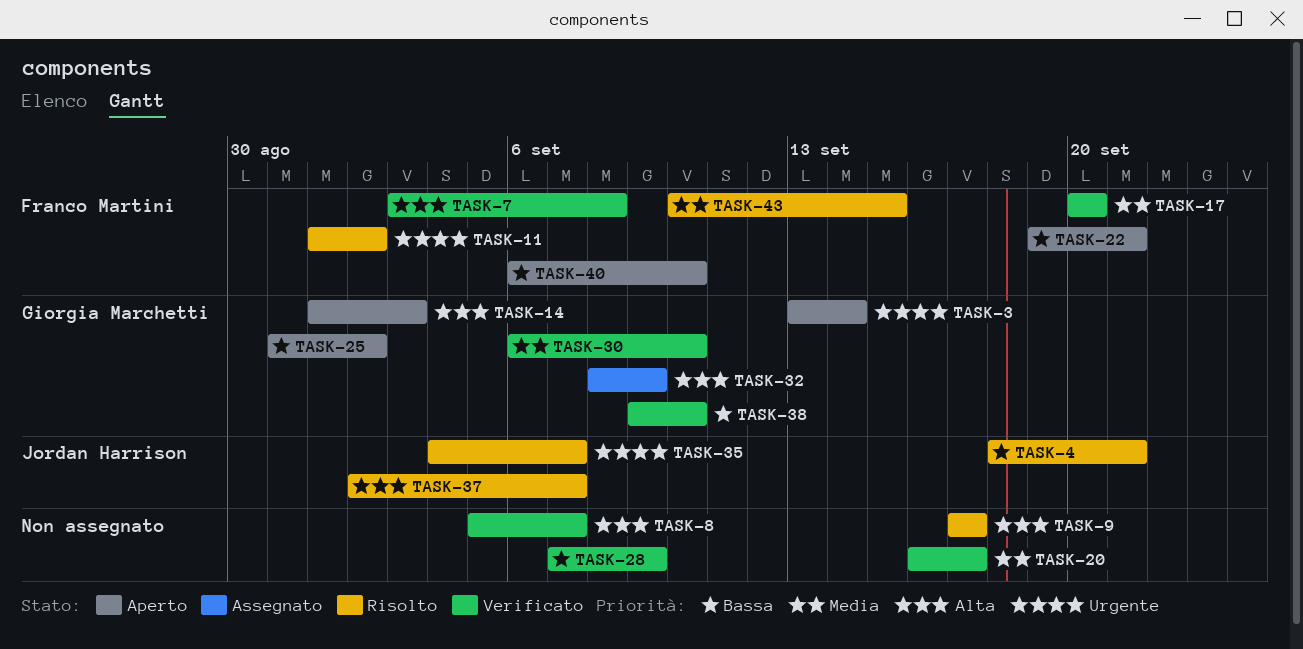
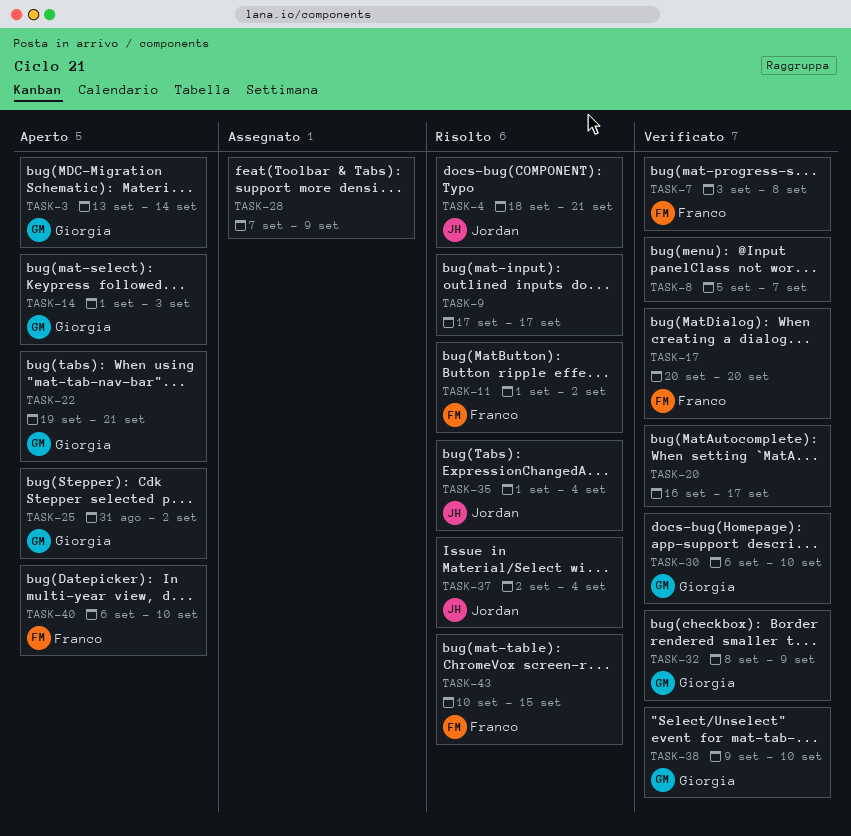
TASK-22, owner: Franco Martini -> Giorgia Marchetti
TASK-28, status: Verificato -> Assegnato
TASK-32, status: Assegnato -> Verificato
TASK-35, start: Sep 4 -> Sep 1
TASK-35, due: Sep 7 -> Sep 4
TASK-37, due: Sep 7 -> Sep 4

